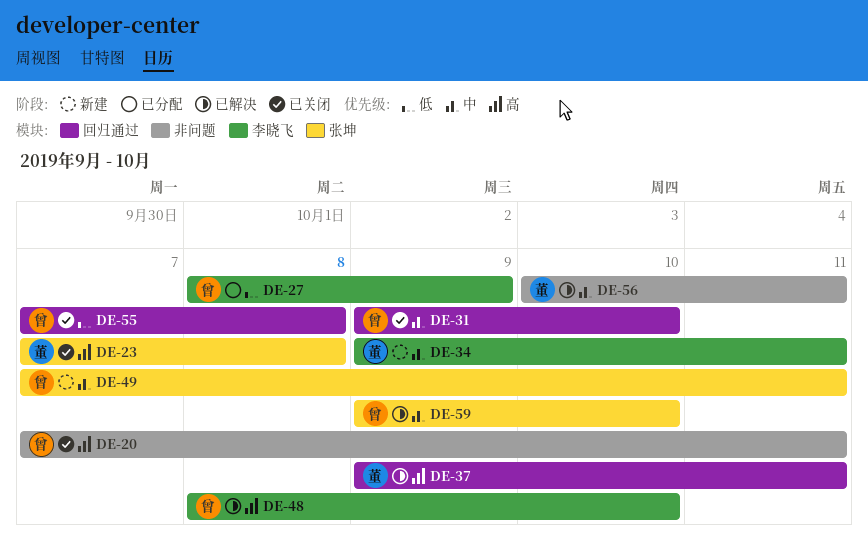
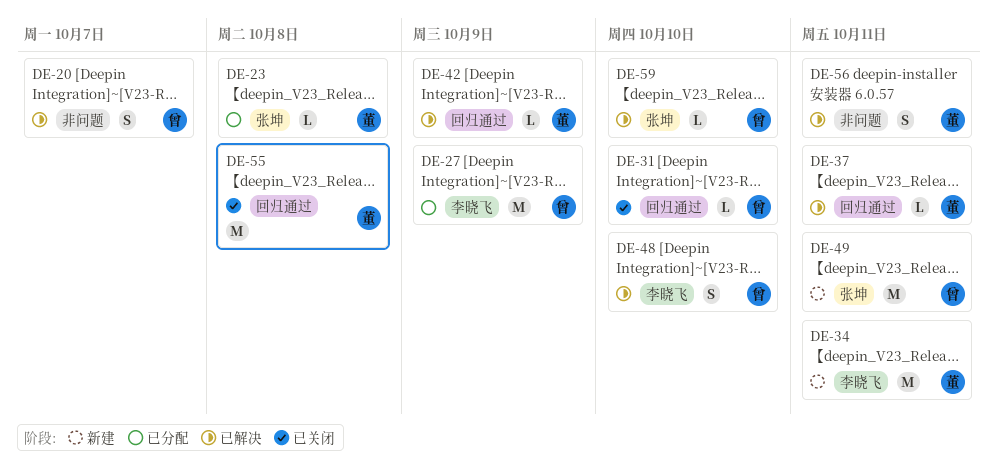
DE-20, status: 已关闭 -> 已解决
DE-20, due: Oct 11 -> Oct 7
DE-23, status: 已关闭 -> 已分配
DE-42: none -> present
DE-55, owner: 曾 -> 董

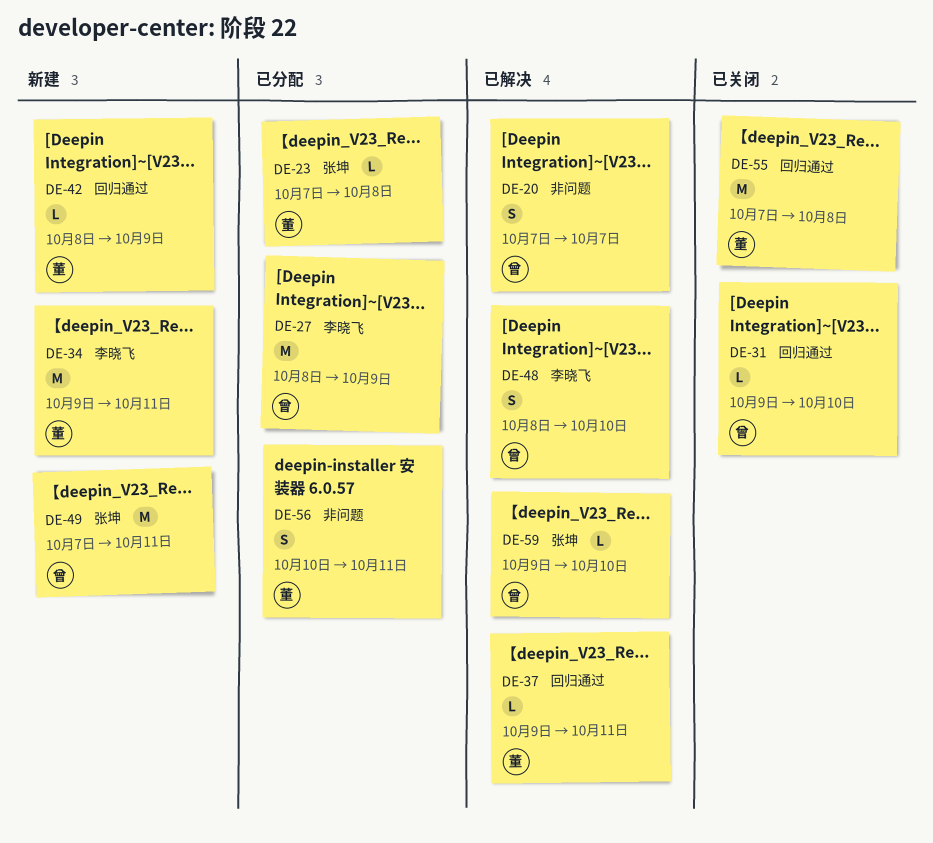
DE-42, status: 已解决 -> 新建
DE-56, status: 已解决 -> 已分配

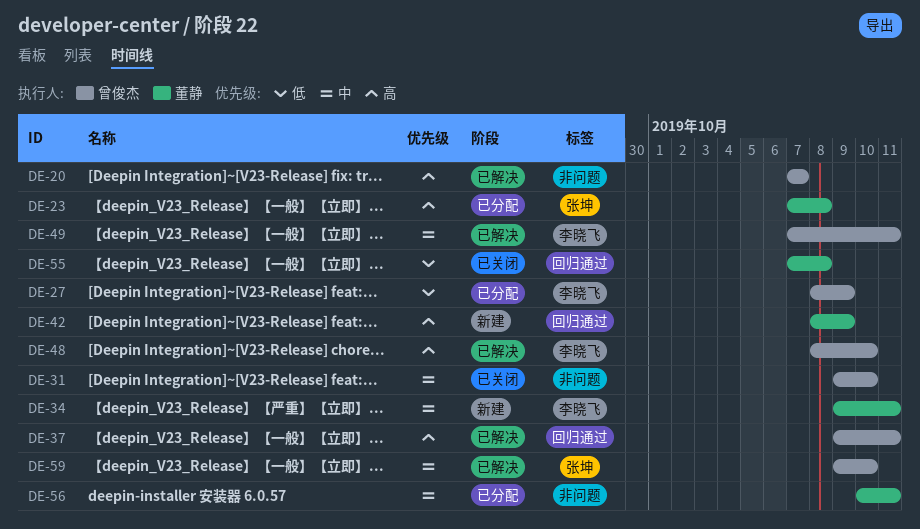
DE-31, label: 回归通过 -> 非问题
DE-37, owner: 董静 -> 曾俊杰
DE-49, status: 新建 -> 已解决
DE-49, label: 张坤 -> 李晓飞

